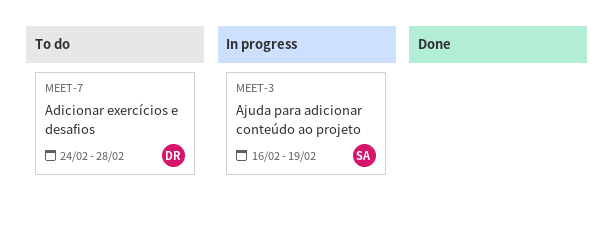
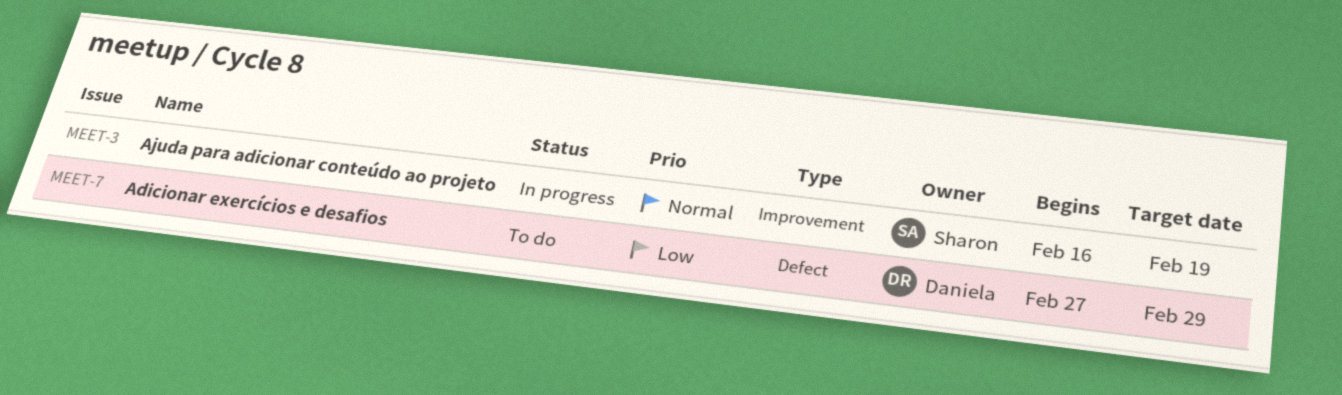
MEET-7, start: Feb 24 -> Feb 27
MEET-7, due: Feb 28 -> Feb 29

